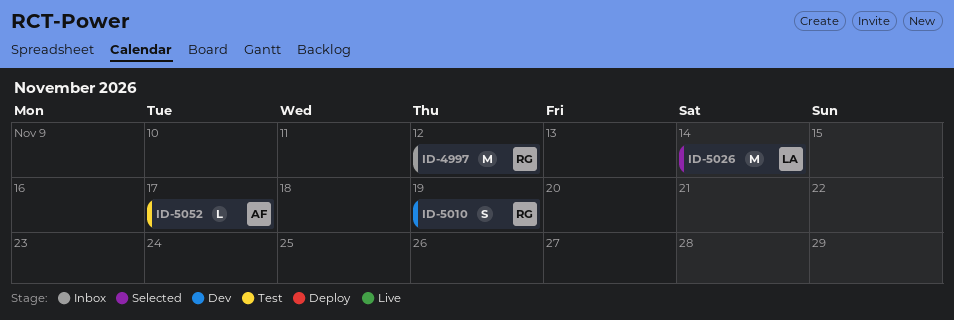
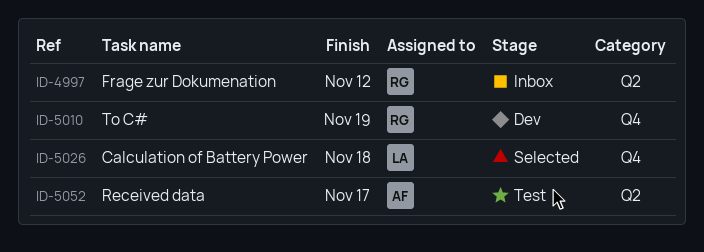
ID-5026, due: Nov 14 -> Nov 18

